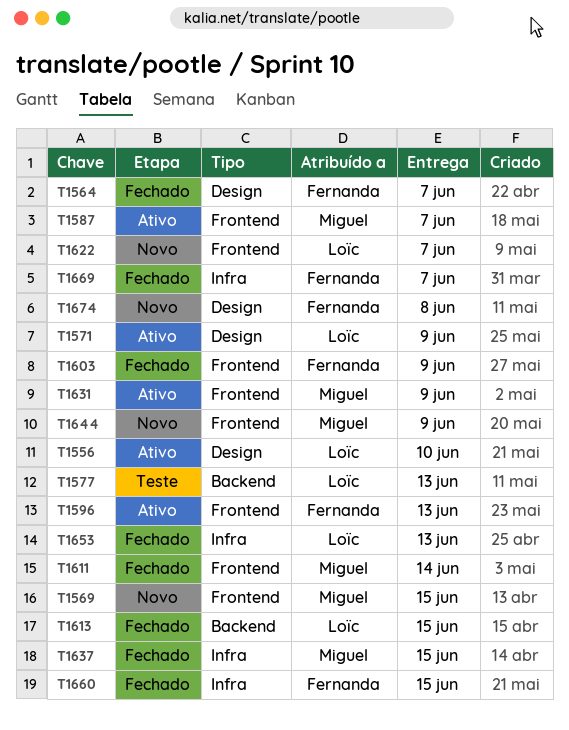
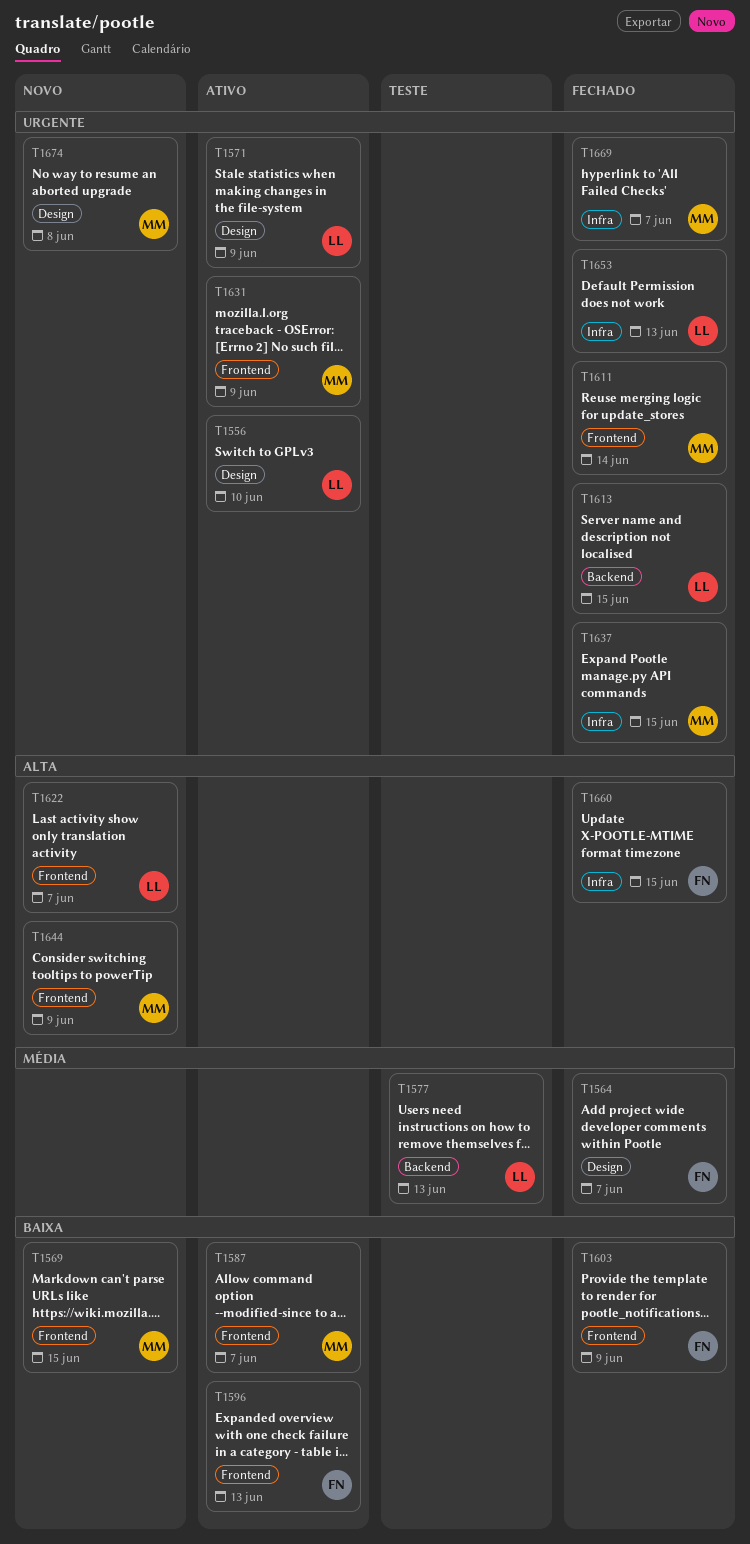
T1669, owner: Fernanda -> Miguel
T1674, owner: Fernanda -> Miguel

